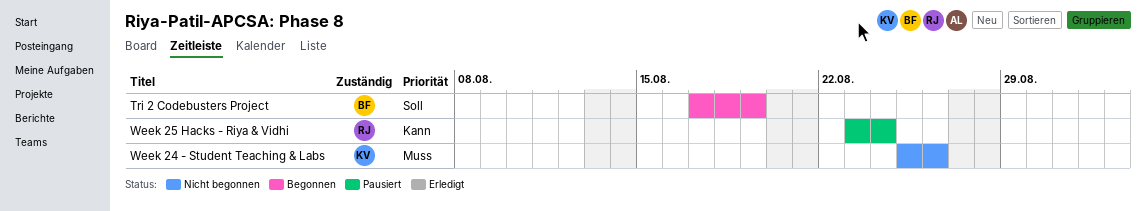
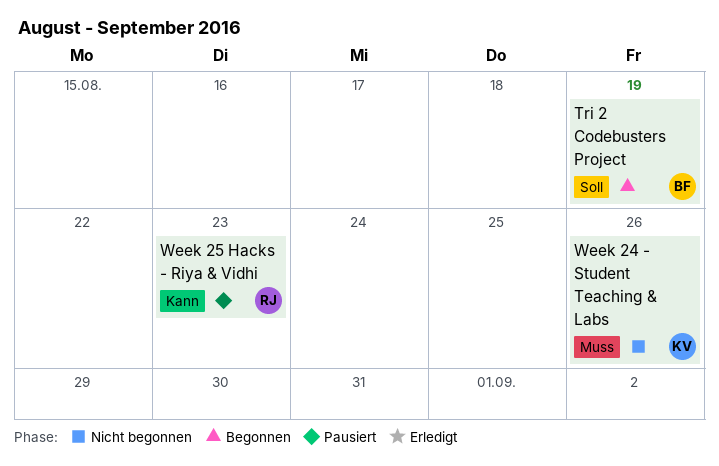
Week 25 Hacks - Riya & Vidhi, due: Aug 24 -> Aug 23

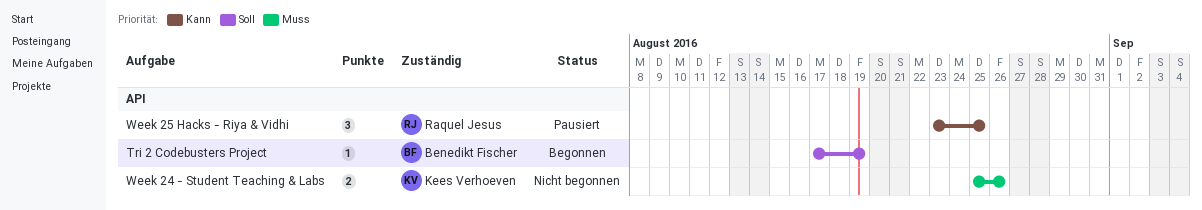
Week 25 Hacks - Riya & Vidhi, due: Aug 23 -> Aug 25

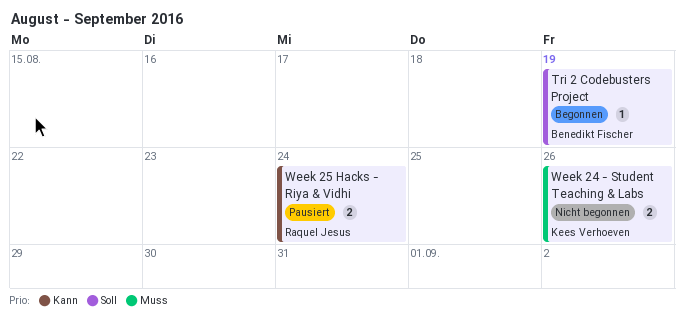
Week 25 Hacks - Riya & Vidhi, estimate: 3 -> 2
Week 25 Hacks - Riya & Vidhi, due: Aug 25 -> Aug 24

